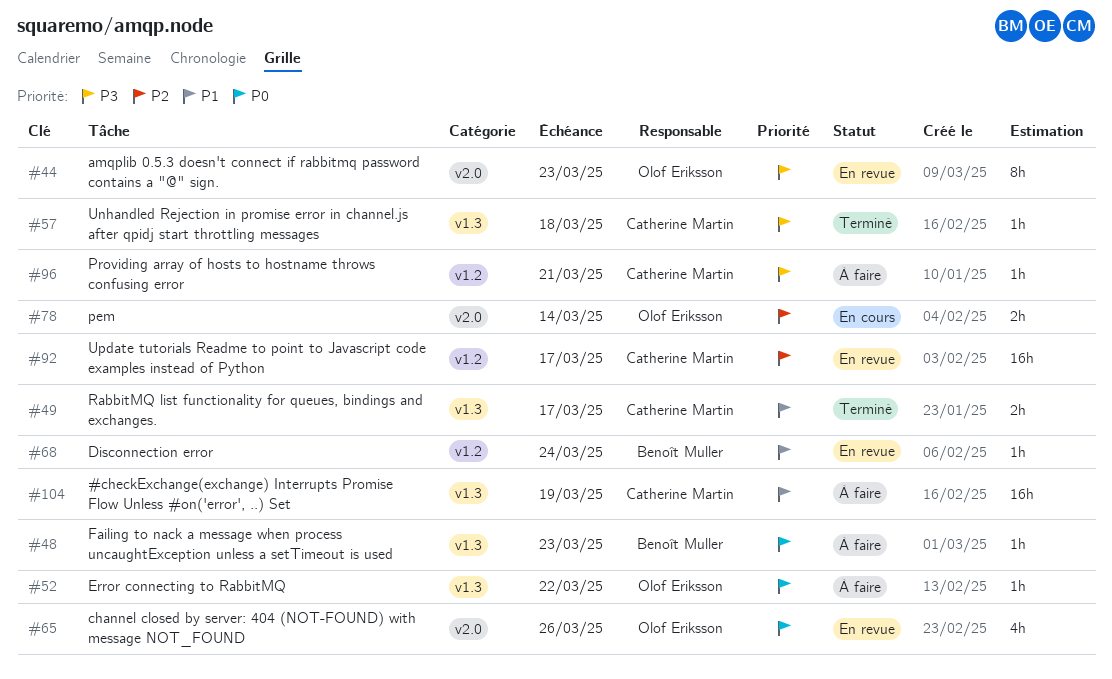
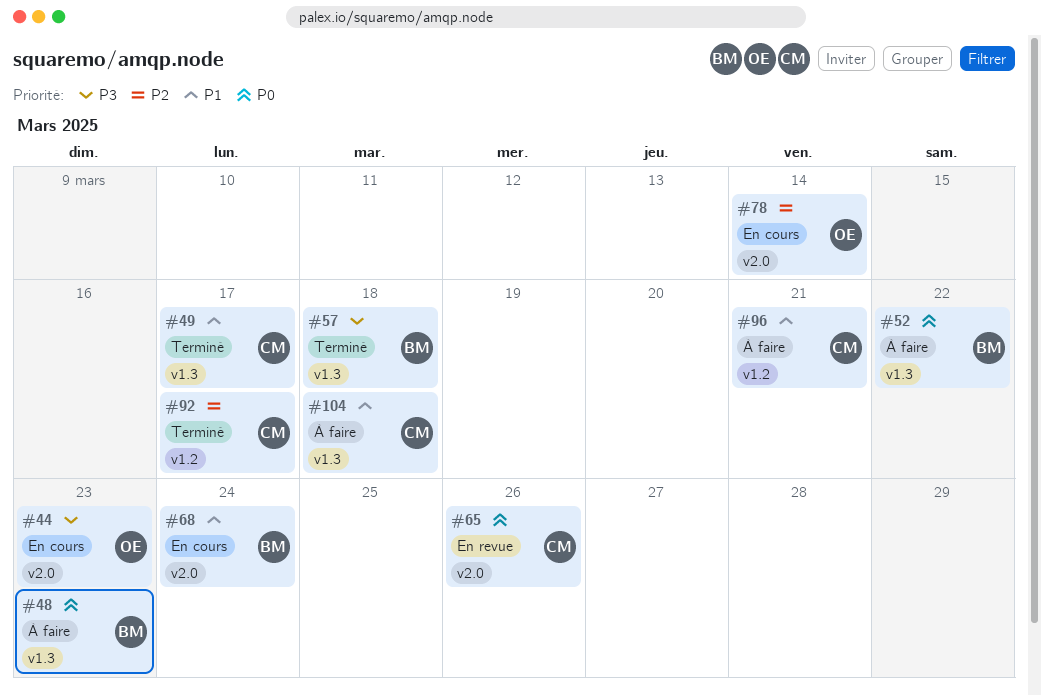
#44, status: En revue -> En cours
#52, owner: Olof Eriksson -> Benoît Muller
#57, owner: Catherine Martin -> Benoît Muller
#65, owner: Olof Eriksson -> Catherine Martin
#68, status: En revue -> En cours
#68, label: v1.2 -> v2.0
#92, status: En revue -> Terminé
#96, priority: P3 -> P1
#104, due: Mar 19 -> Mar 18

